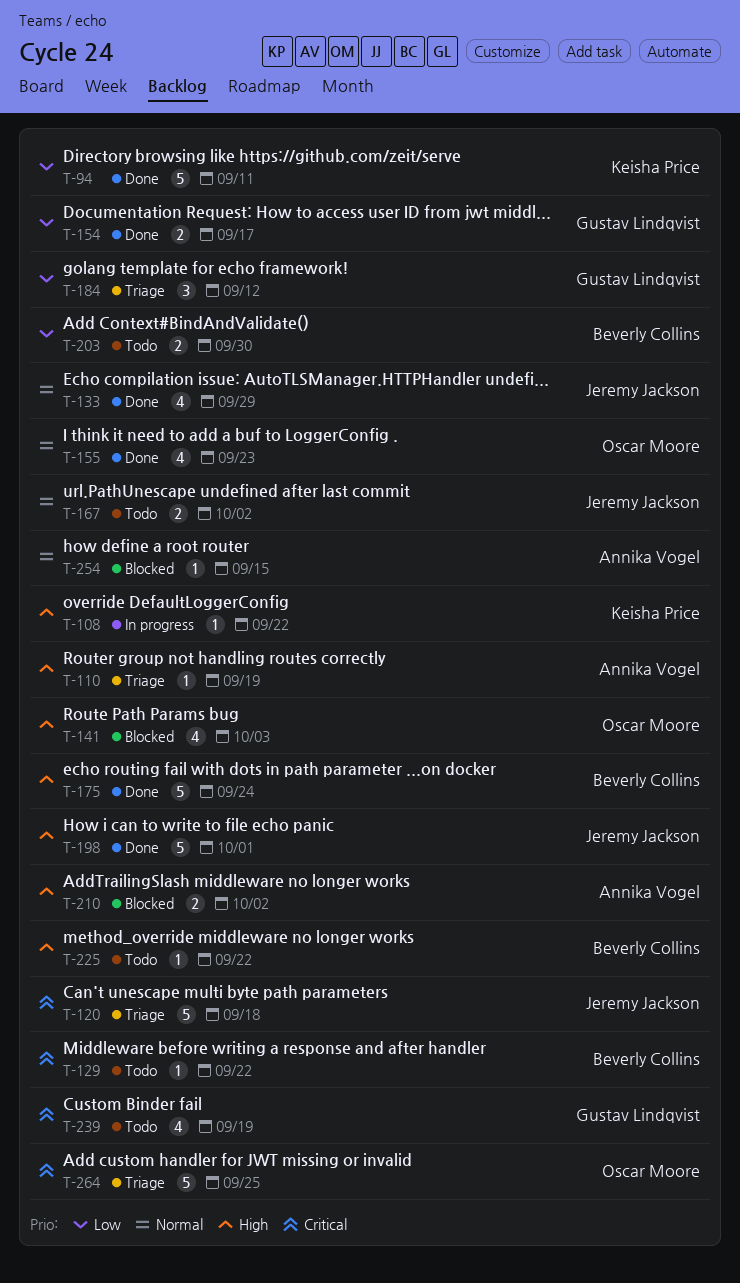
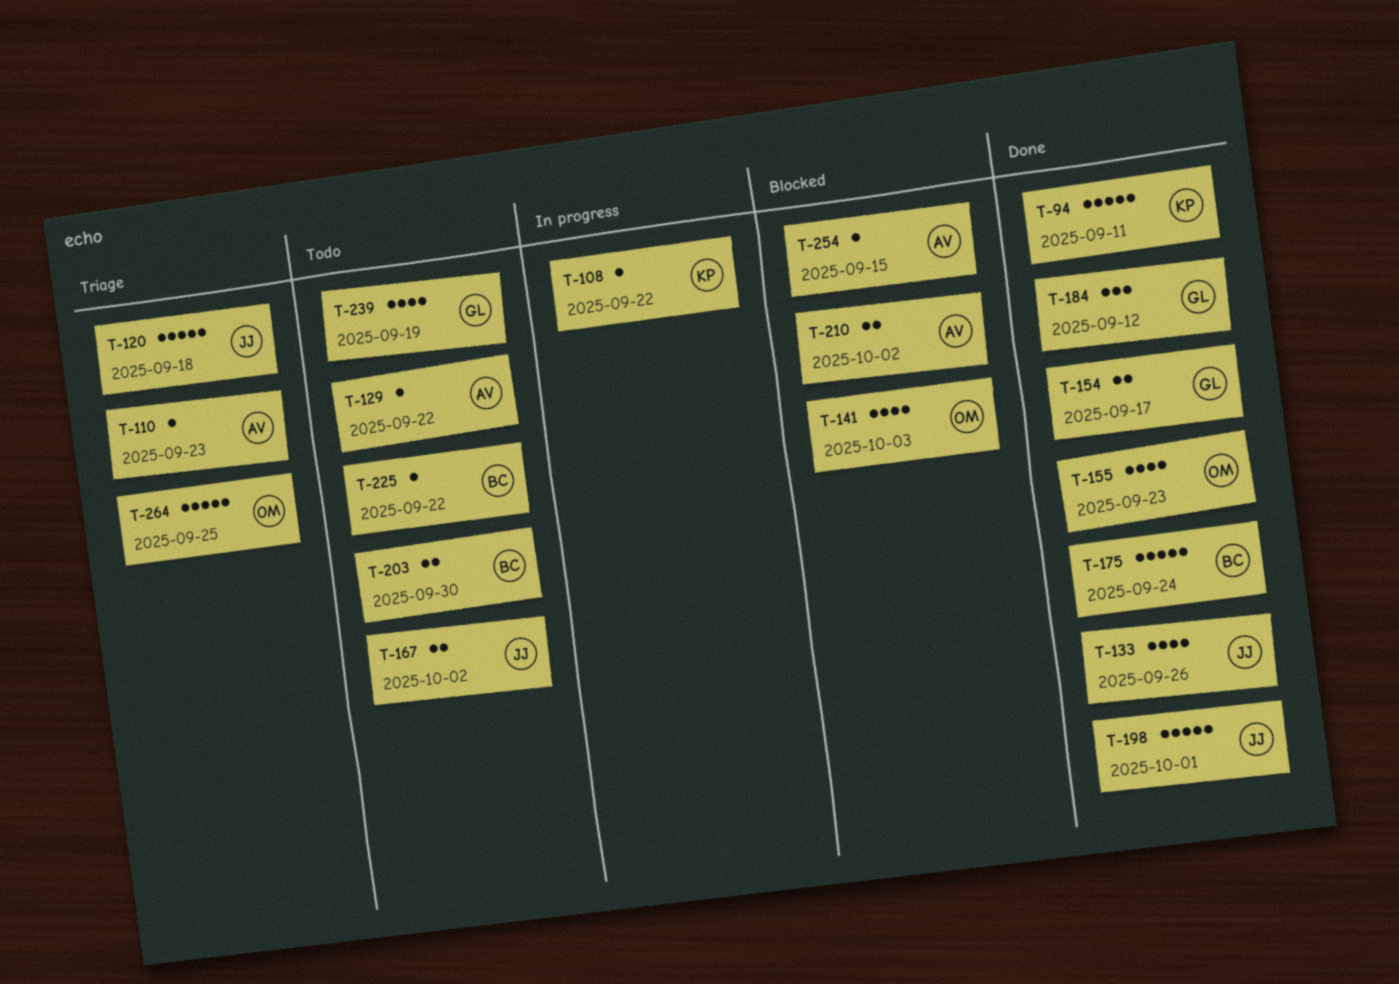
T-110, due: Sep 19 -> Sep 23
T-129, owner: Beverly Collins -> Annika Vogel
T-133, due: Sep 29 -> Sep 26
T-184, status: Triage -> Done

